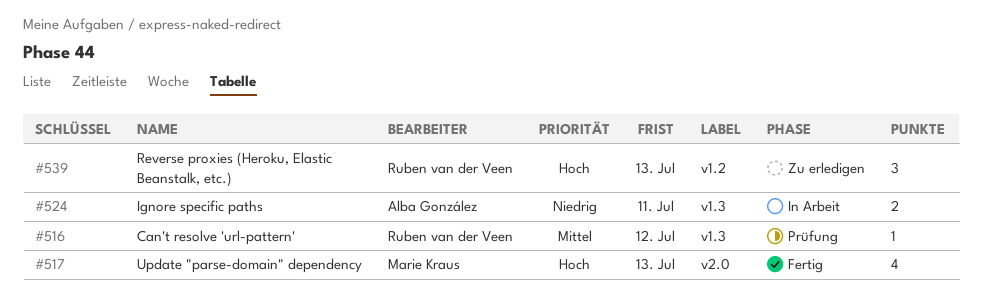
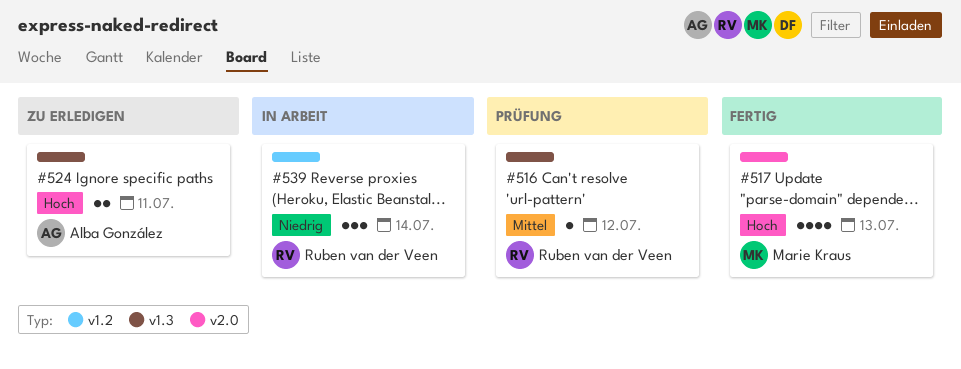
#524, status: In Arbeit -> Zu erledigen
#524, priority: Niedrig -> Hoch
#539, status: Zu erledigen -> In Arbeit
#539, priority: Hoch -> Niedrig
#539, due: Jul 13 -> Jul 14

